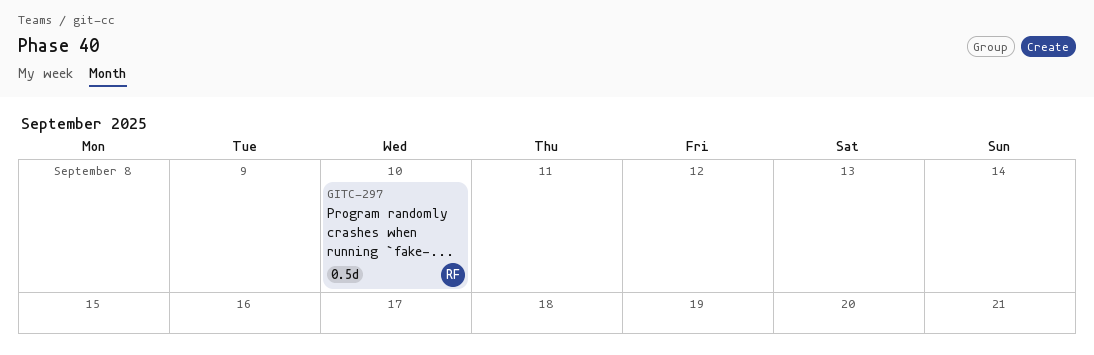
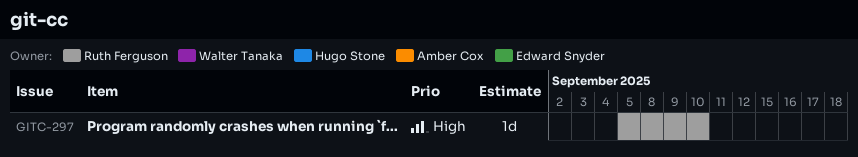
GITC-297, estimate: 0.5d -> 1d

